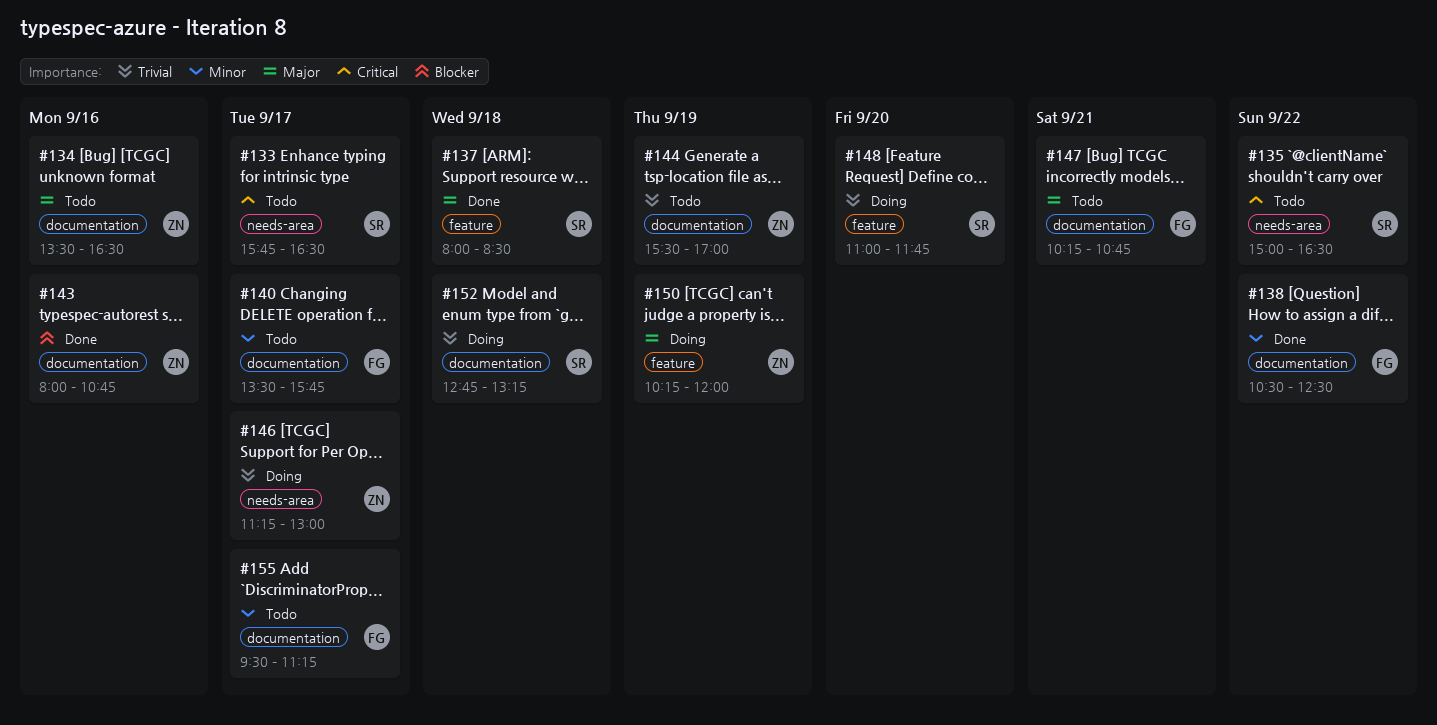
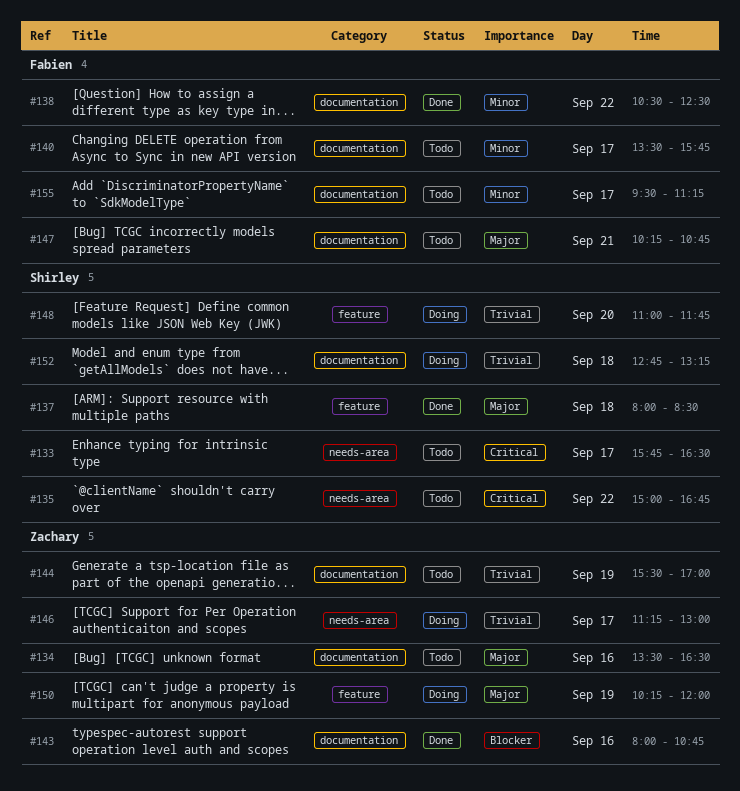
#135, ends: 16:30 -> 16:45

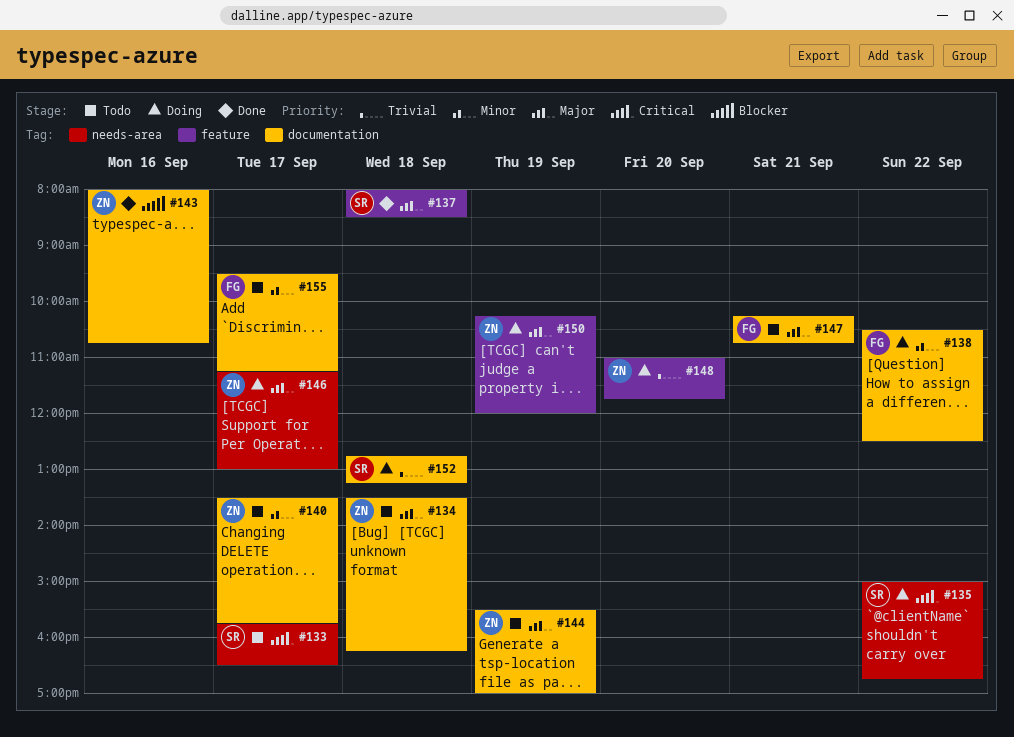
#134, day: Sep 16 -> Sep 18
#134, ends: 16:30 -> 16:15
#135, status: Todo -> Doing
#138, status: Done -> Doing
#140, owner: Fabien -> Zachary
#144, priority: Trivial -> Major
#146, priority: Trivial -> Major
#148, owner: Shirley -> Zachary

